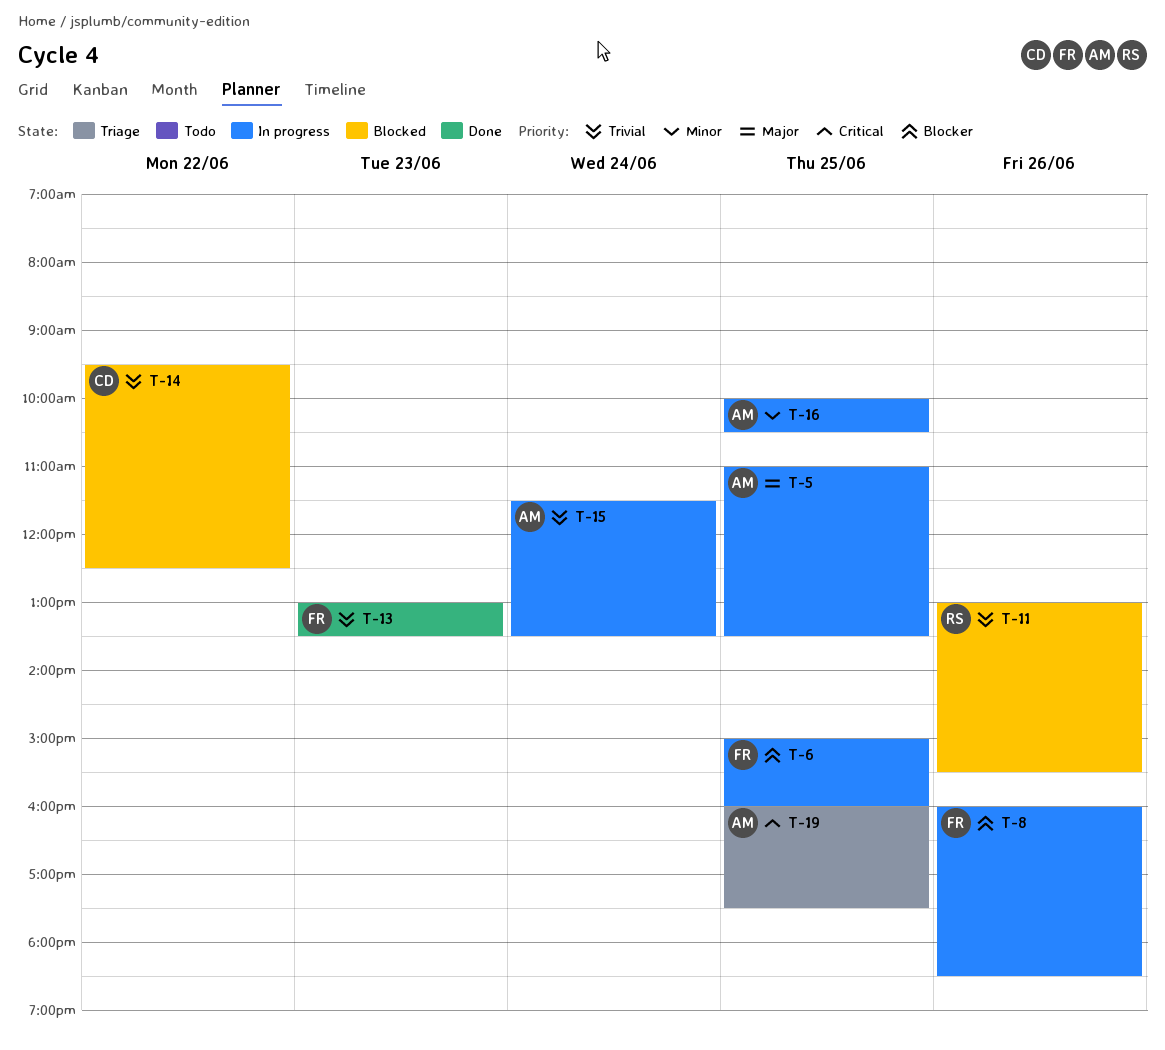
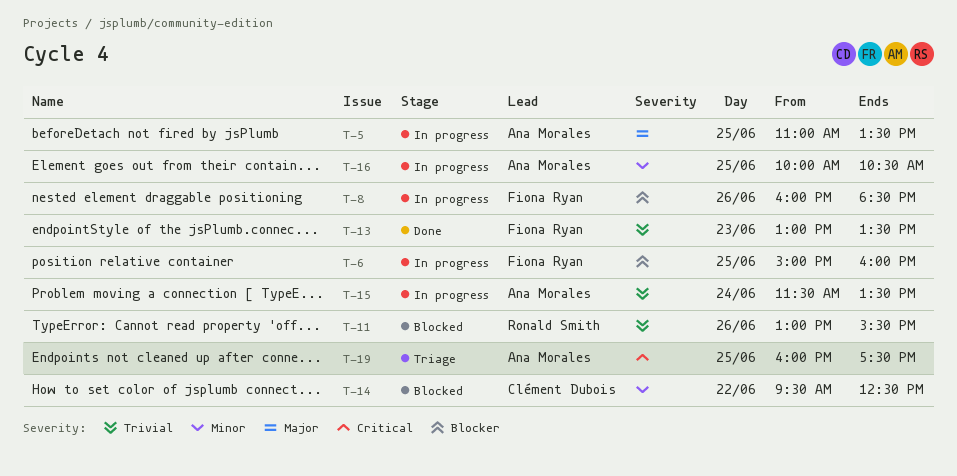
T-14, priority: Trivial -> Minor

